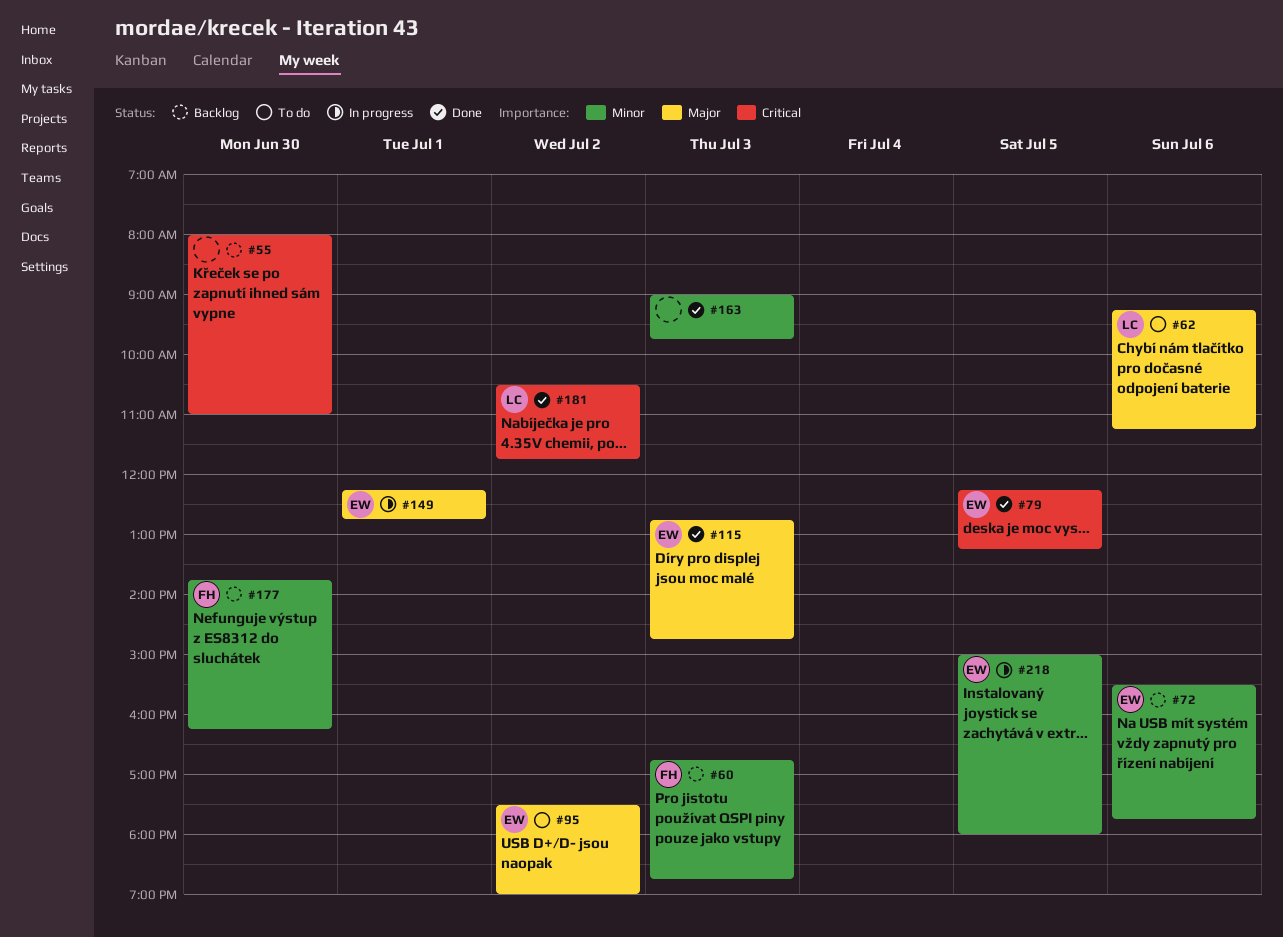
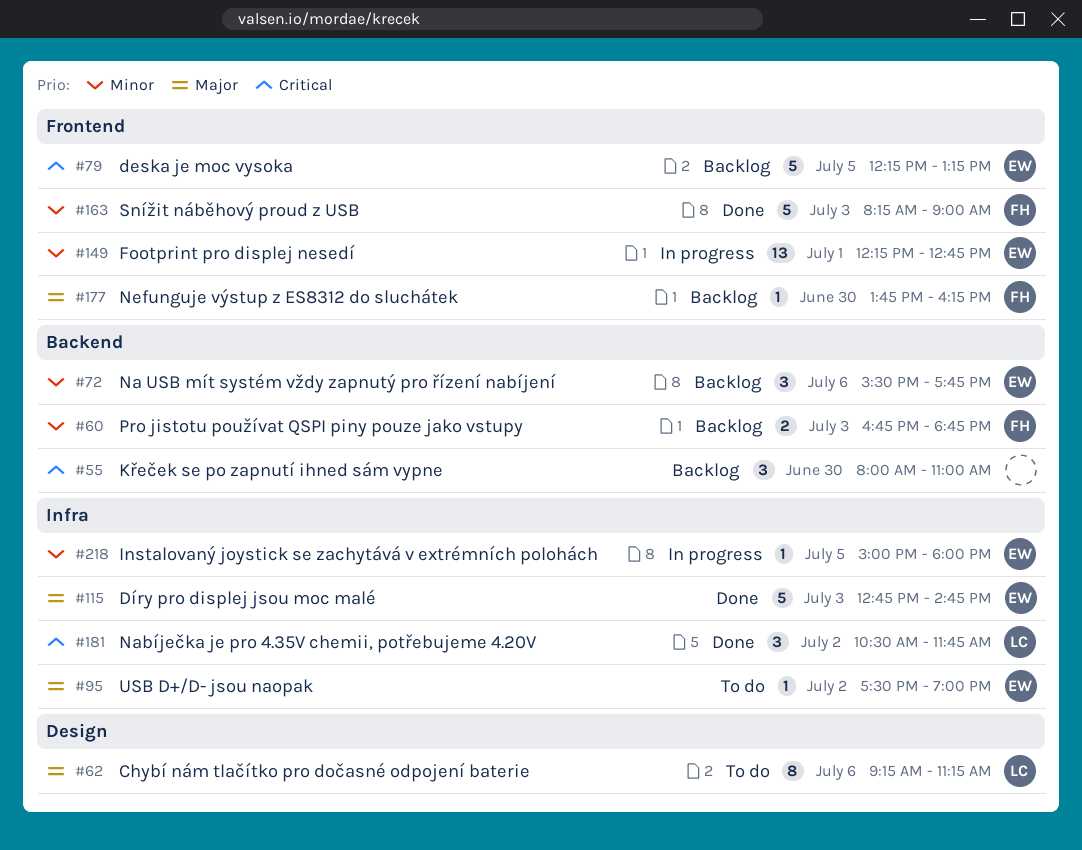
#79, status: Done -> Backlog
#149, priority: Major -> Minor
#163, owner: none -> FH
#163, begins: 09:00 -> 08:15
#163, ends: 09:45 -> 09:00
#177, priority: Minor -> Major

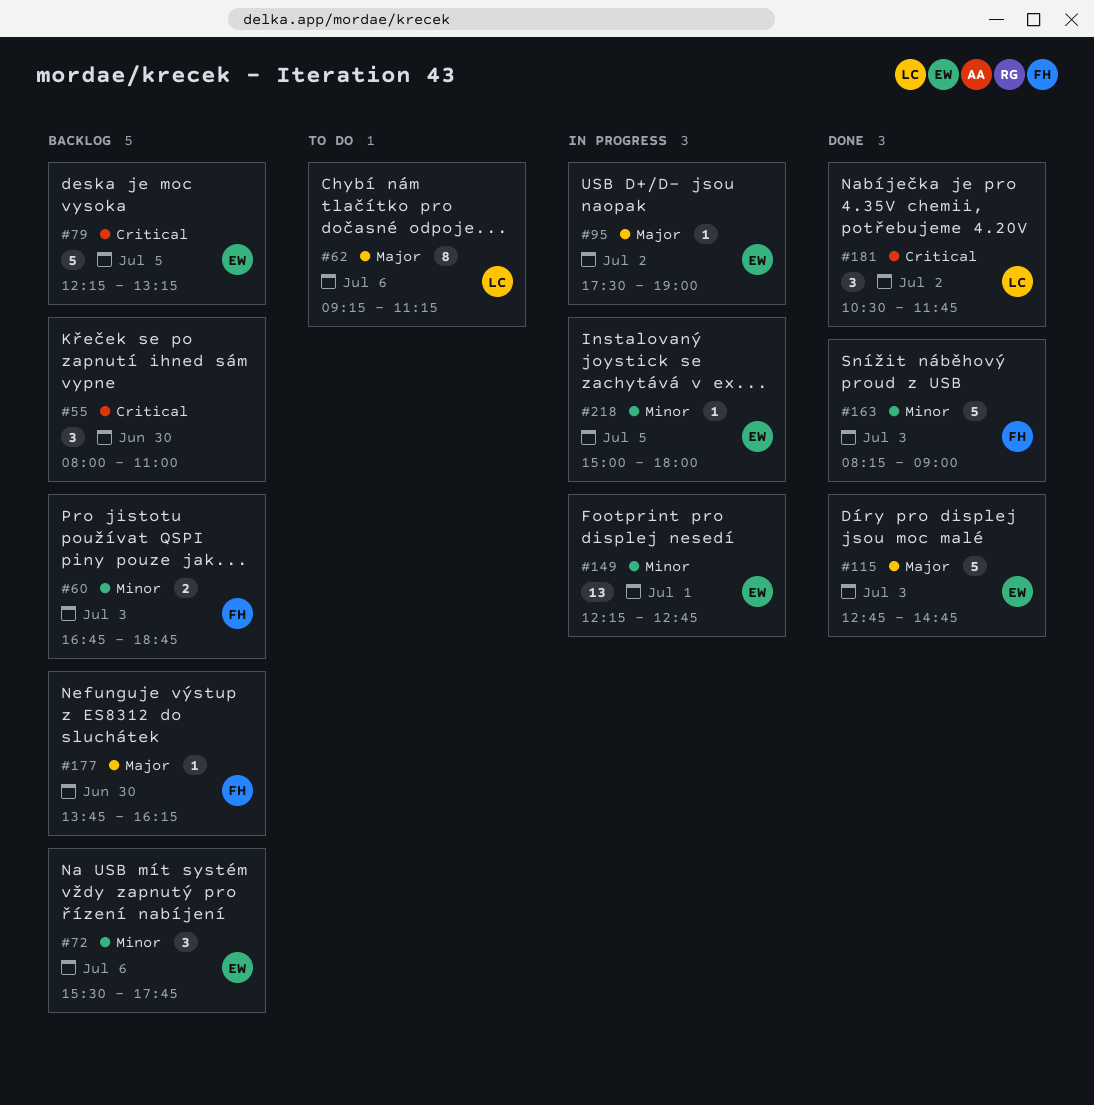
#95, status: To do -> In progress

